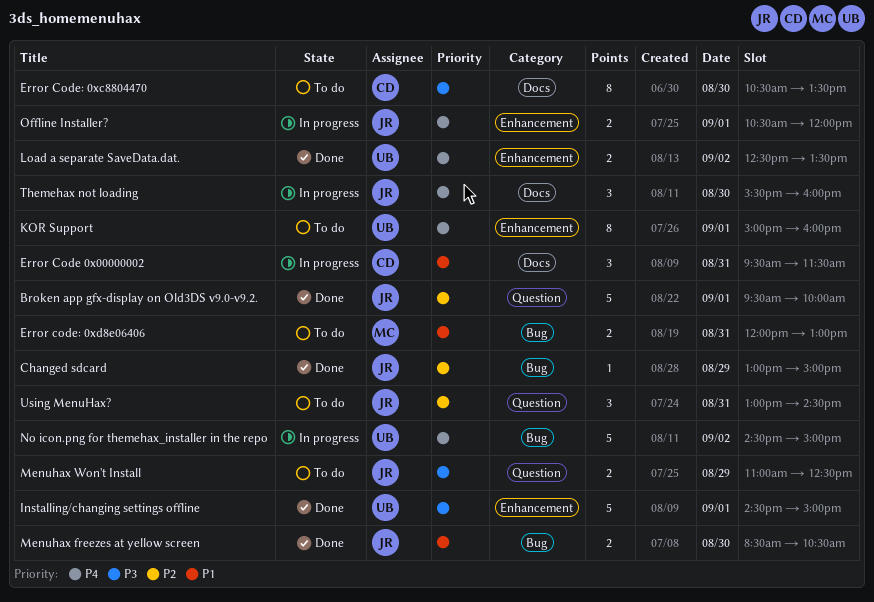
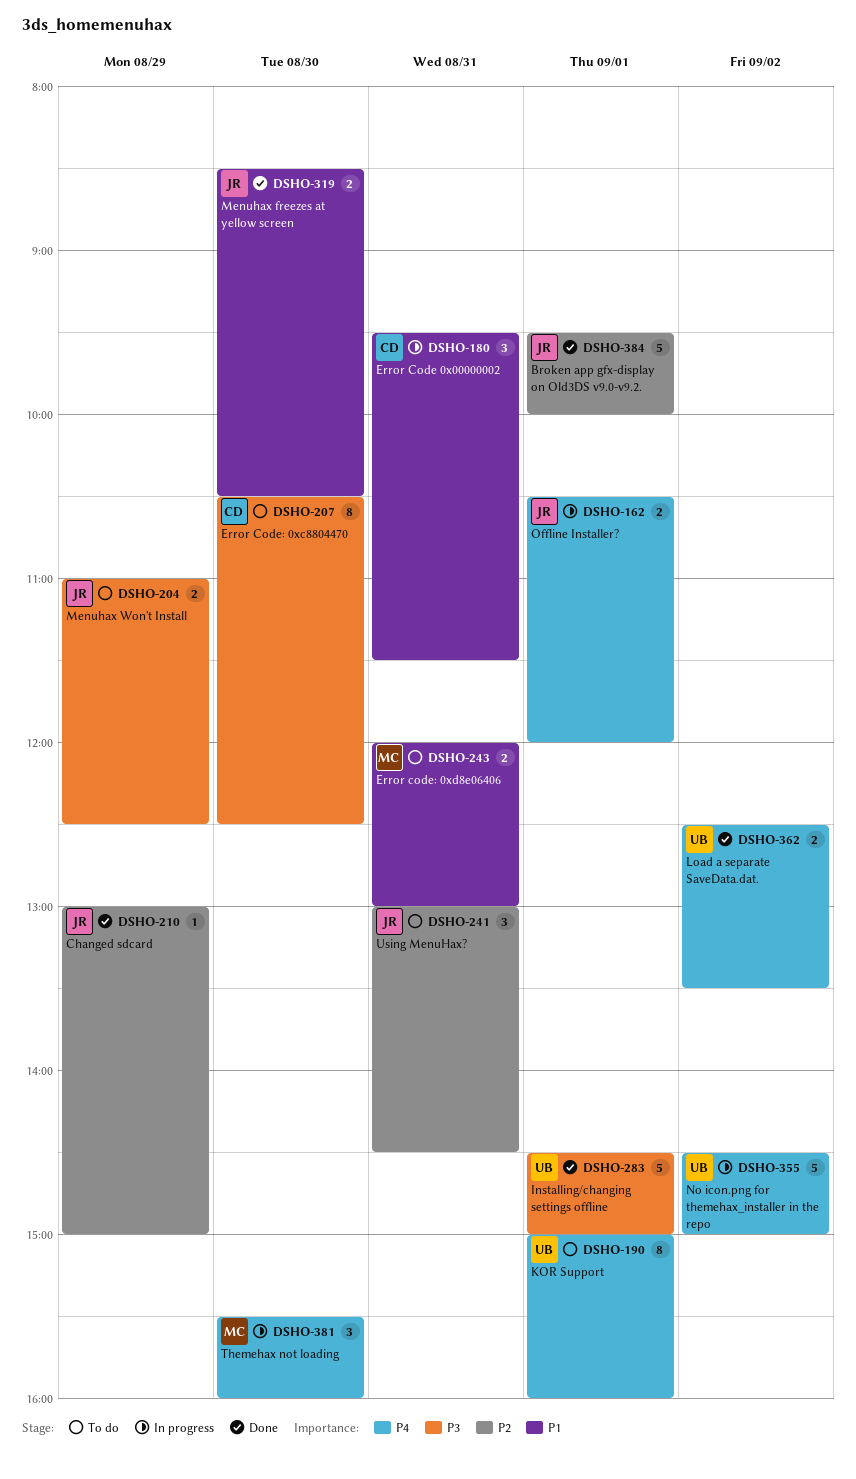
Error Code: 0xc8804470, ends: 13:30 -> 12:30
Themehax not loading, owner: JR -> MC

